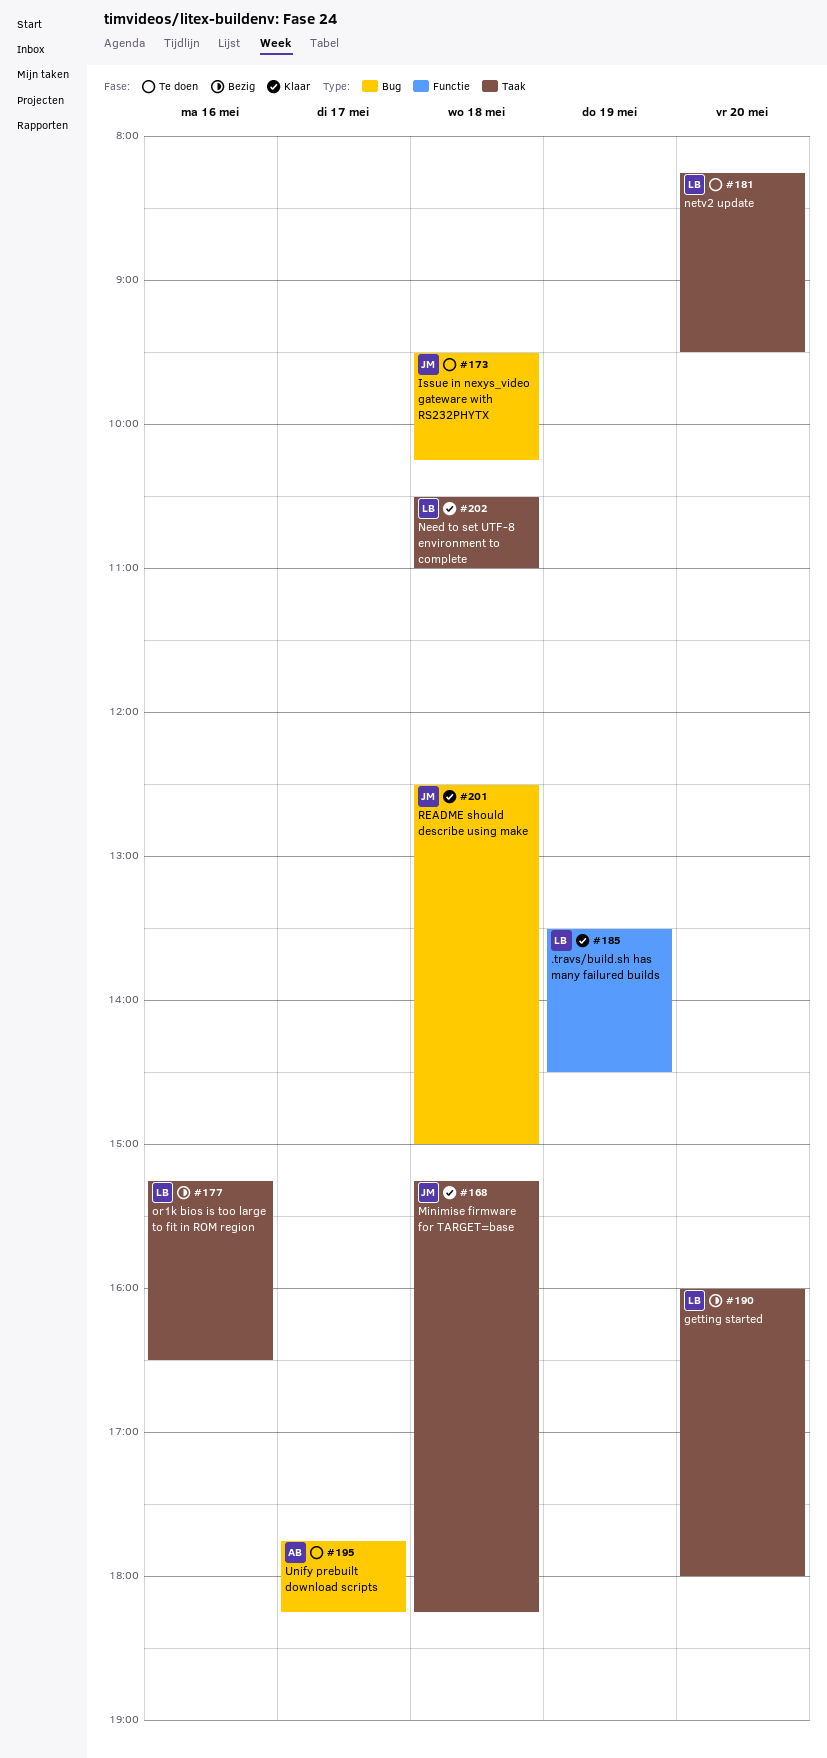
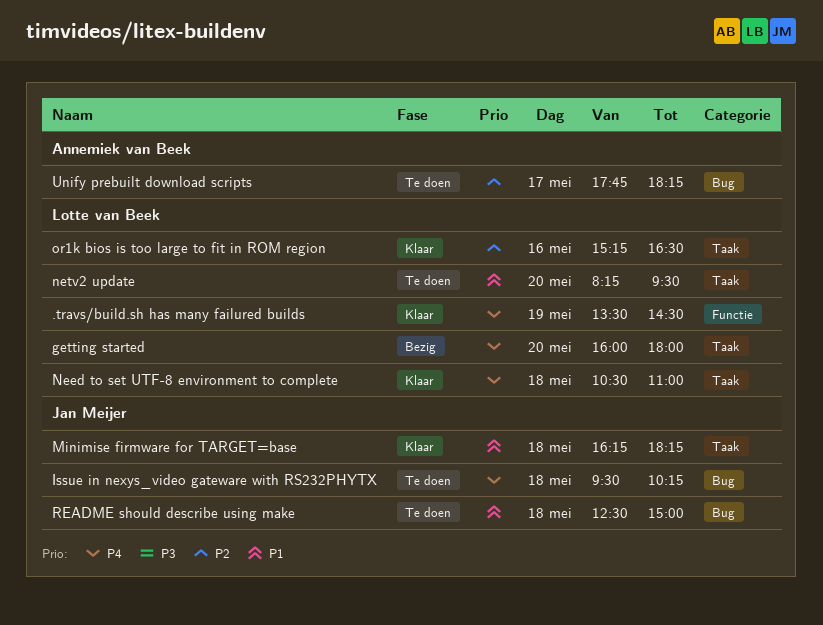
Minimise firmware for TARGET=base, begins: 15:15 -> 16:15
or1k bios is too large to fit in ROM region, status: Bezig -> Klaar
README should describe using make, status: Klaar -> Te doen

